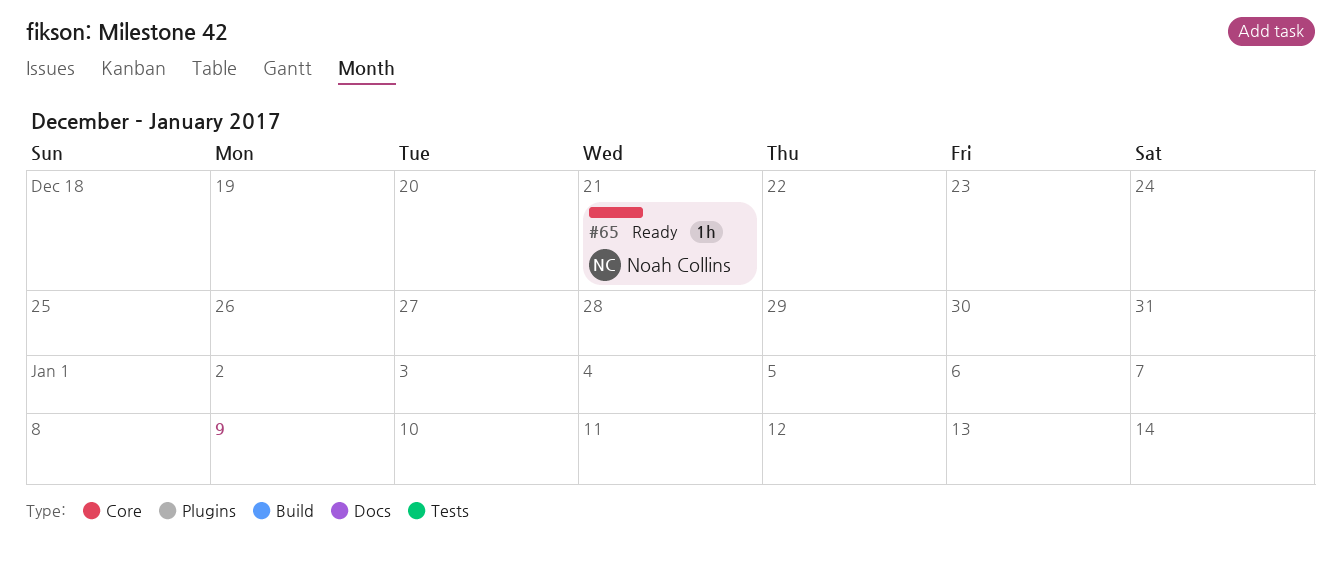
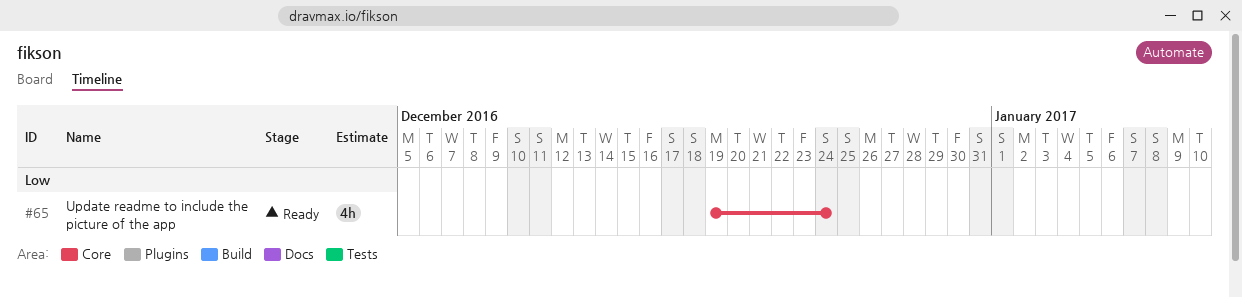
#65, estimate: 1h -> 4h
#65, due: Dec 21 -> Dec 24

